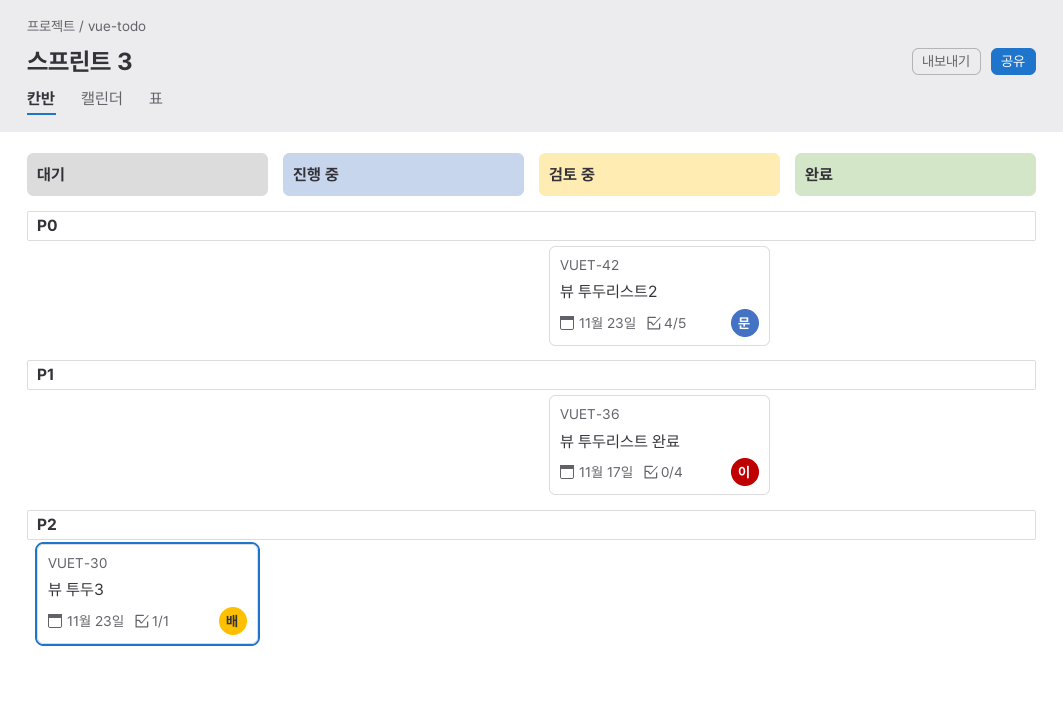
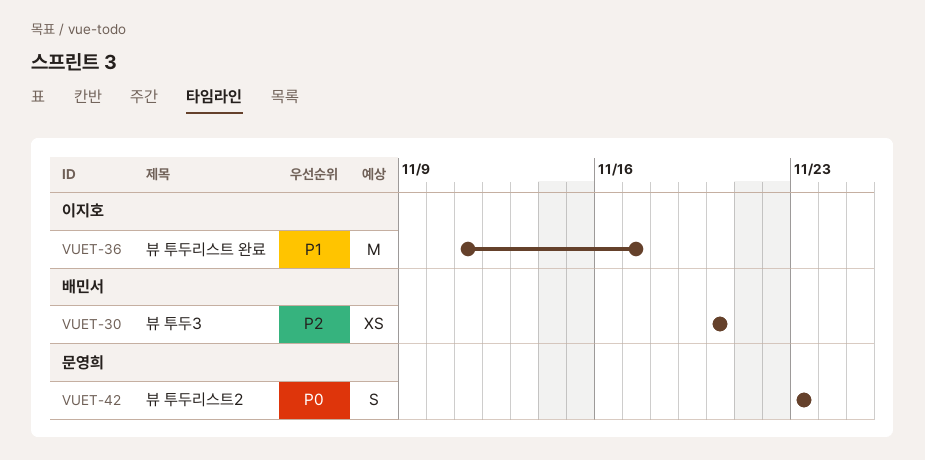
VUET-30, due: Nov 23 -> Nov 20

